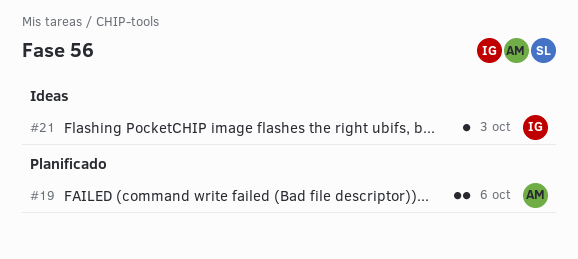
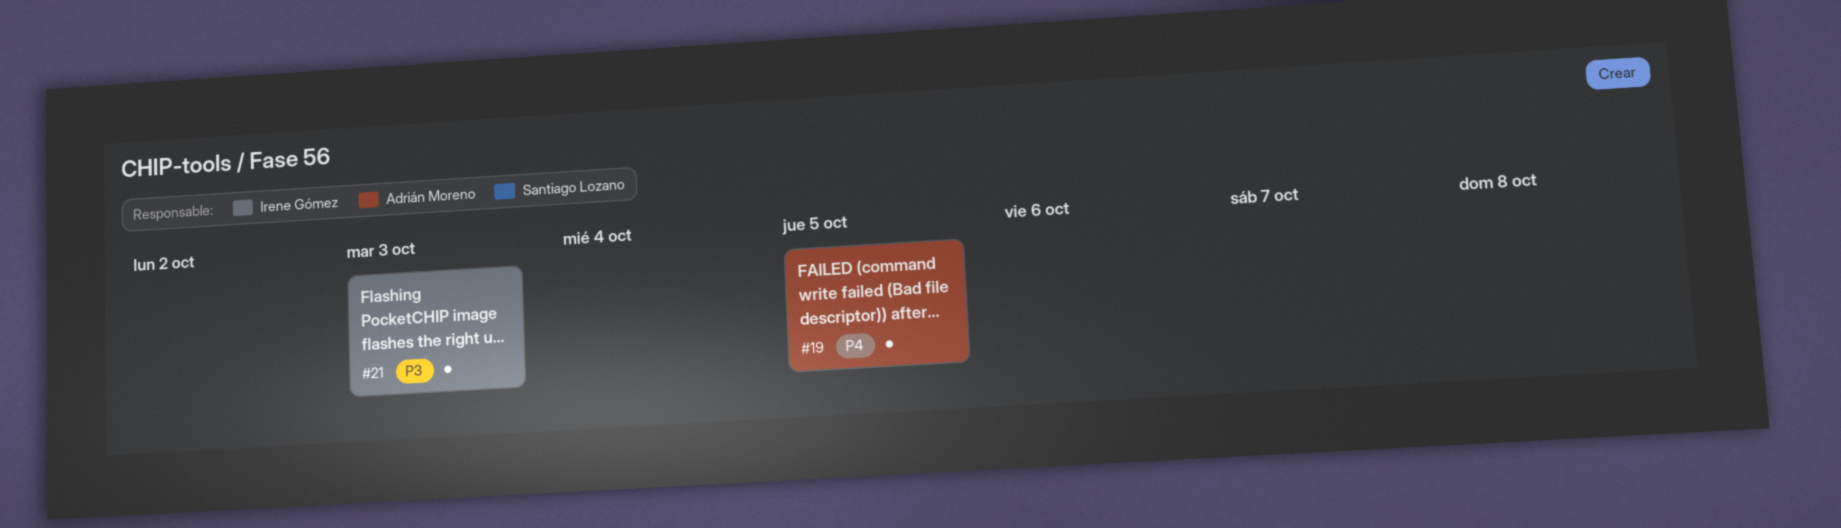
#19, estimate: 2 -> 1
#19, due: Oct 6 -> Oct 5

